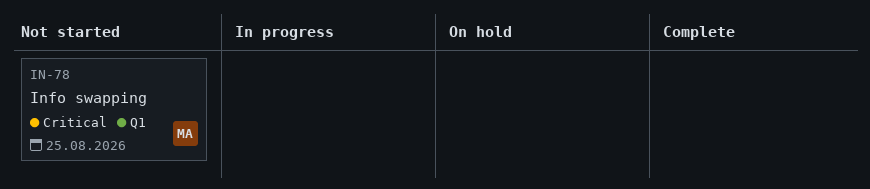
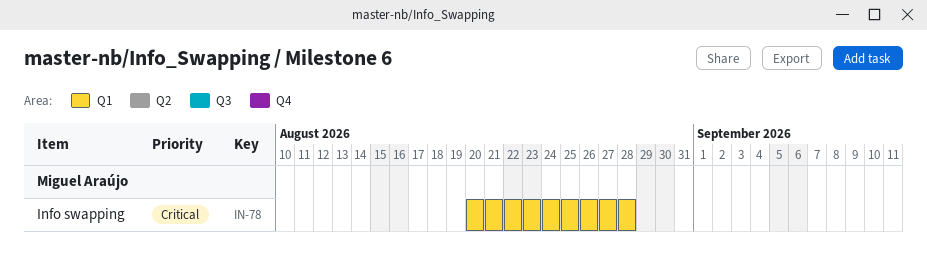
IN-78, due: Aug 25 -> Aug 28

